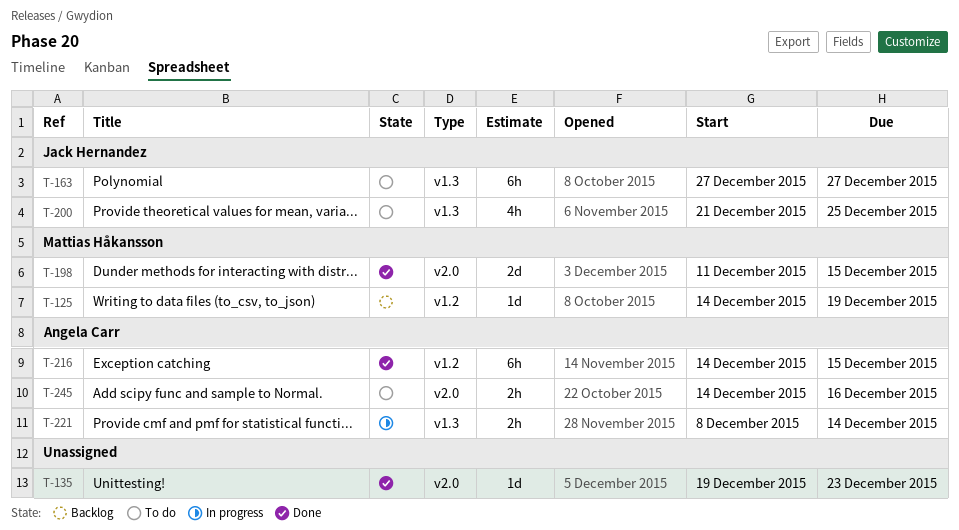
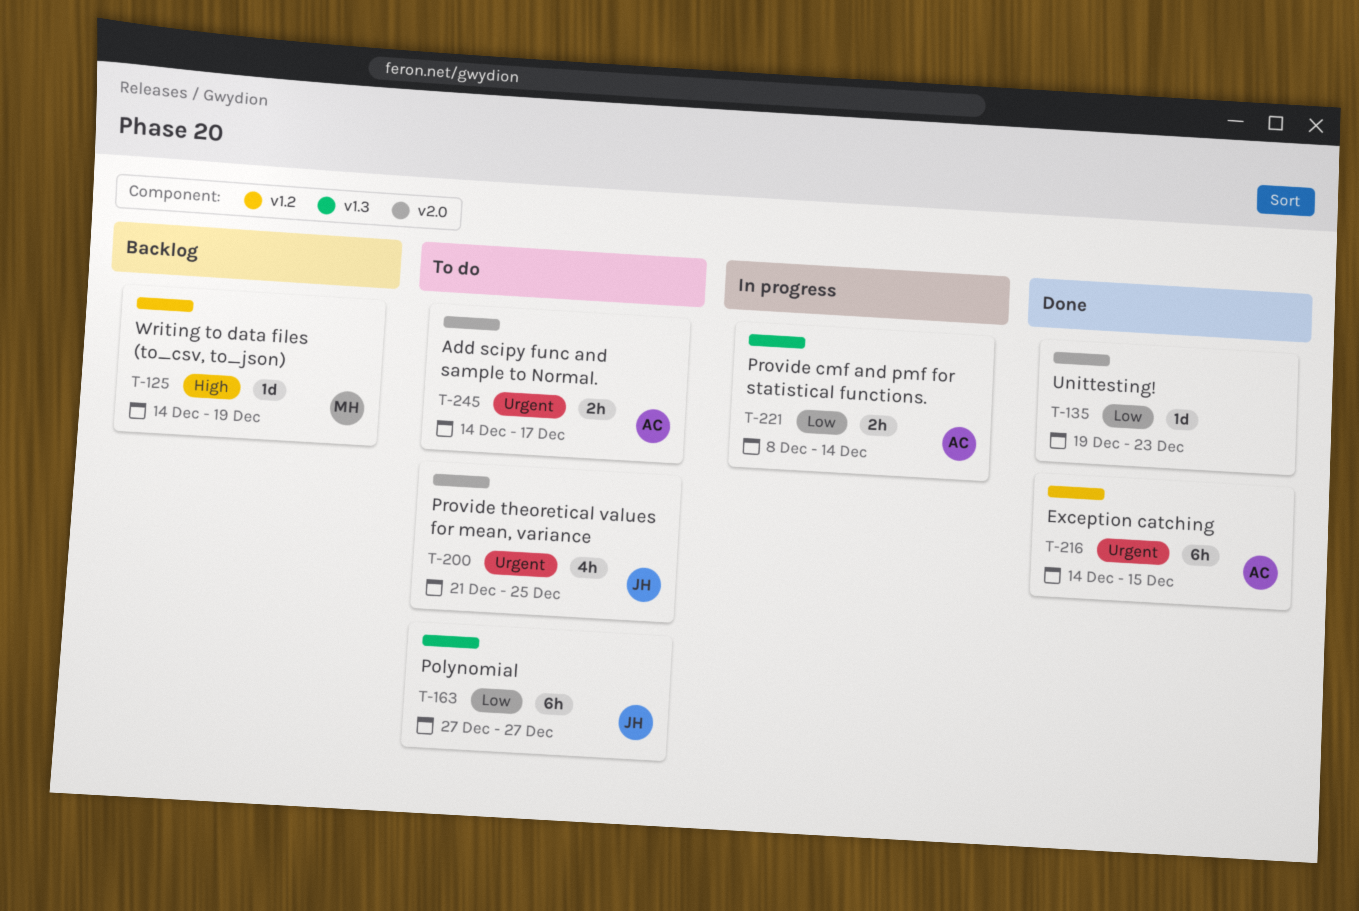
T-198: present -> none
T-200, label: v1.3 -> v2.0
T-245, due: Dec 16 -> Dec 17

